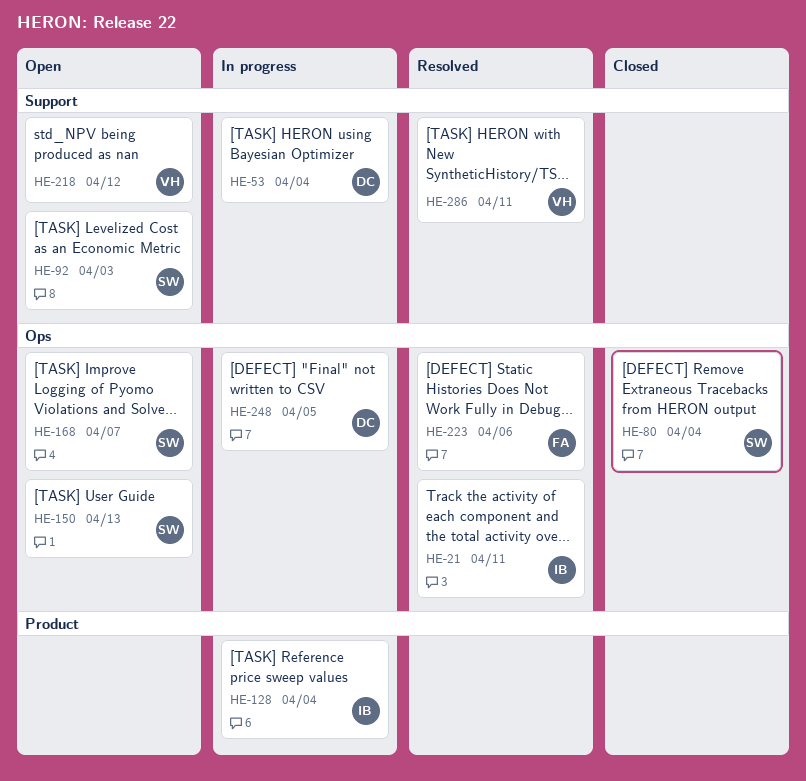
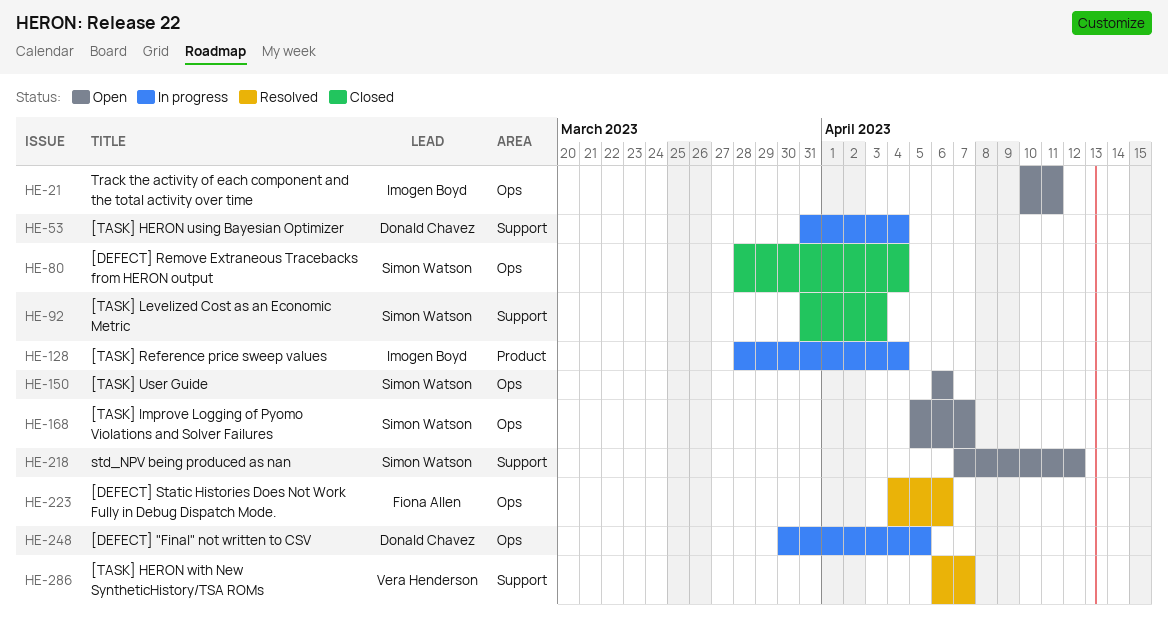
HE-21, status: Resolved -> Open
HE-92, status: Open -> Closed
HE-150, due: Apr 13 -> Apr 6
HE-218, owner: Vera Henderson -> Simon Watson
HE-286, due: Apr 11 -> Apr 7

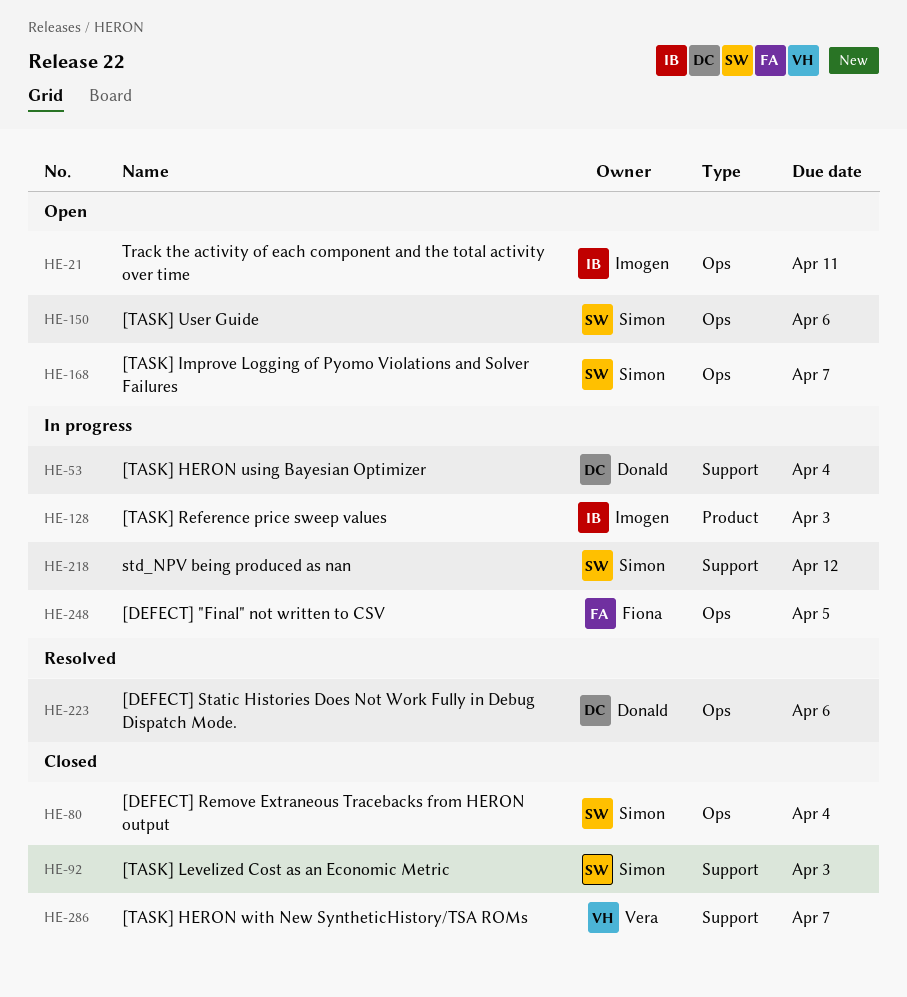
HE-128, due: Apr 4 -> Apr 3
HE-218, status: Open -> In progress
HE-223, owner: Fiona Allen -> Donald Chavez
HE-248, owner: Donald Chavez -> Fiona Allen
HE-286, status: Resolved -> Closed

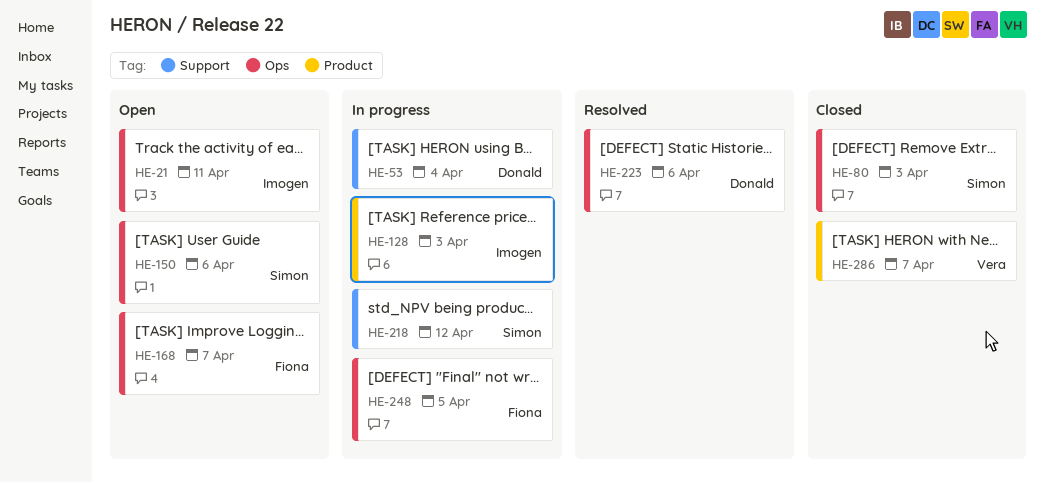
HE-80, due: Apr 4 -> Apr 3
HE-92: present -> none
HE-168, owner: Simon -> Fiona
HE-286, label: Support -> Product

